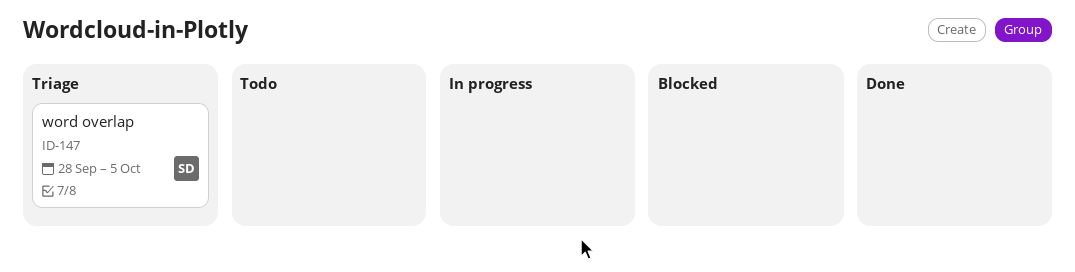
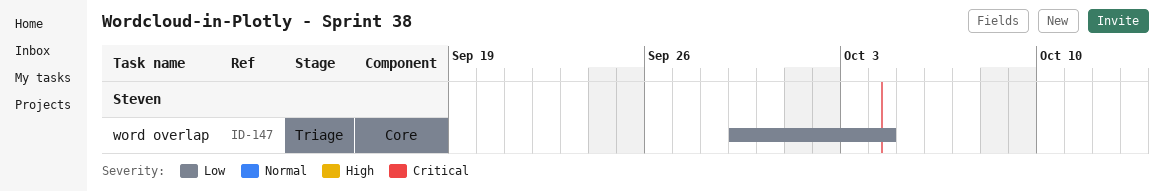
ID-147, start: Sep 28 -> Sep 29
ID-147, due: Oct 5 -> Oct 4

